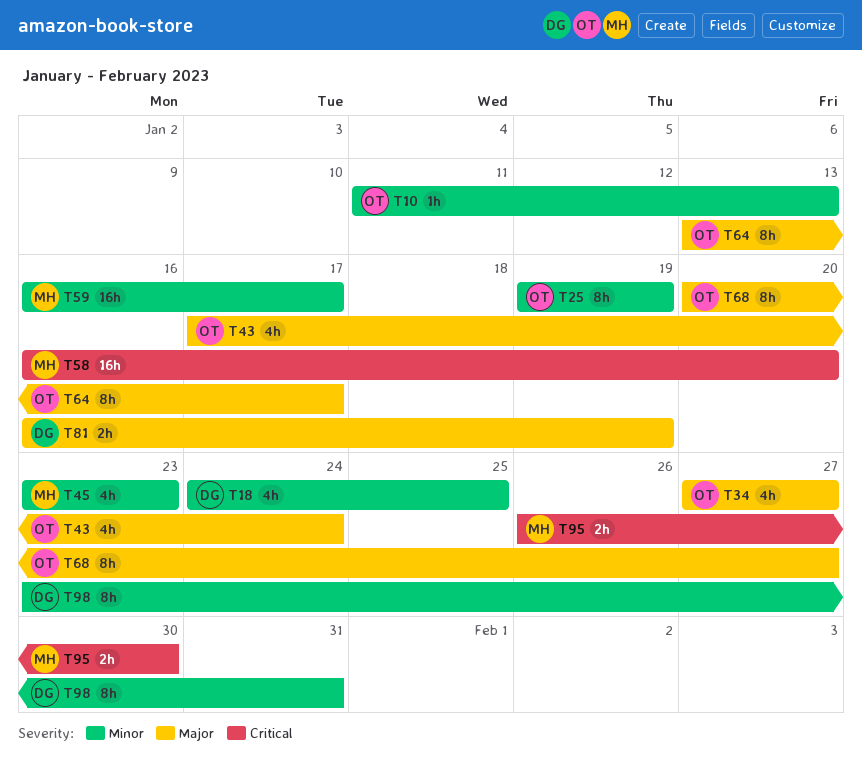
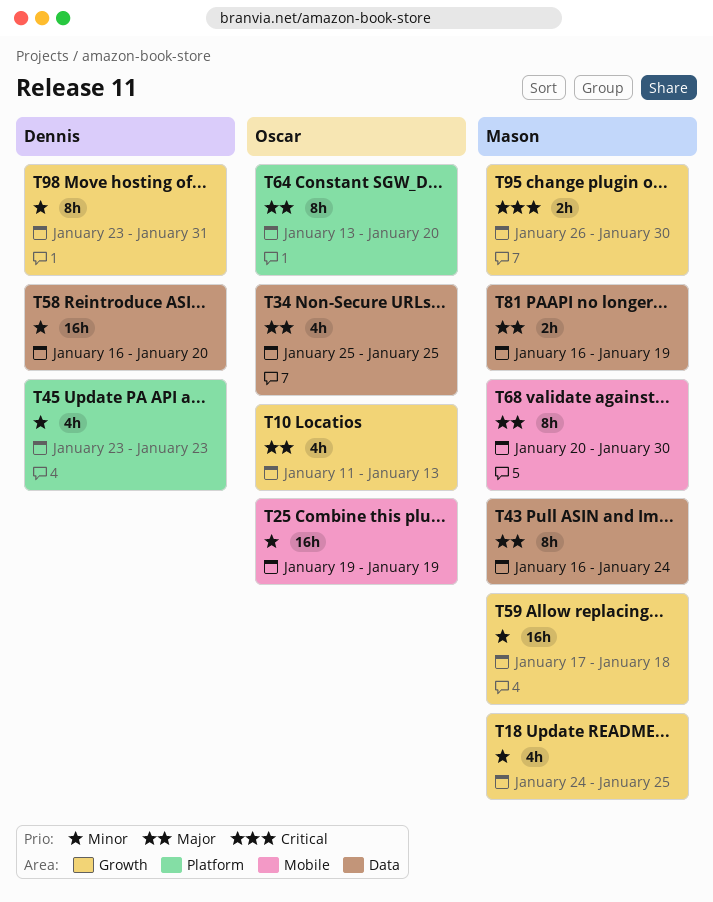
T10, priority: Minor -> Major
T10, estimate: 1h -> 4h
T18, owner: Dennis -> Mason
T25, estimate: 8h -> 16h
T34, start: Jan 27 -> Jan 25
T34, due: Jan 27 -> Jan 25
T43, owner: Oscar -> Mason
T43, estimate: 4h -> 8h
T43, start: Jan 17 -> Jan 16
T45, owner: Mason -> Dennis
T58, owner: Mason -> Dennis
T58, priority: Critical -> Minor
T59, start: Jan 16 -> Jan 17
T59, due: Jan 17 -> Jan 18
T64, due: Jan 17 -> Jan 20
T68, owner: Oscar -> Mason
T68, due: Jan 27 -> Jan 30
T81, owner: Dennis -> Mason

